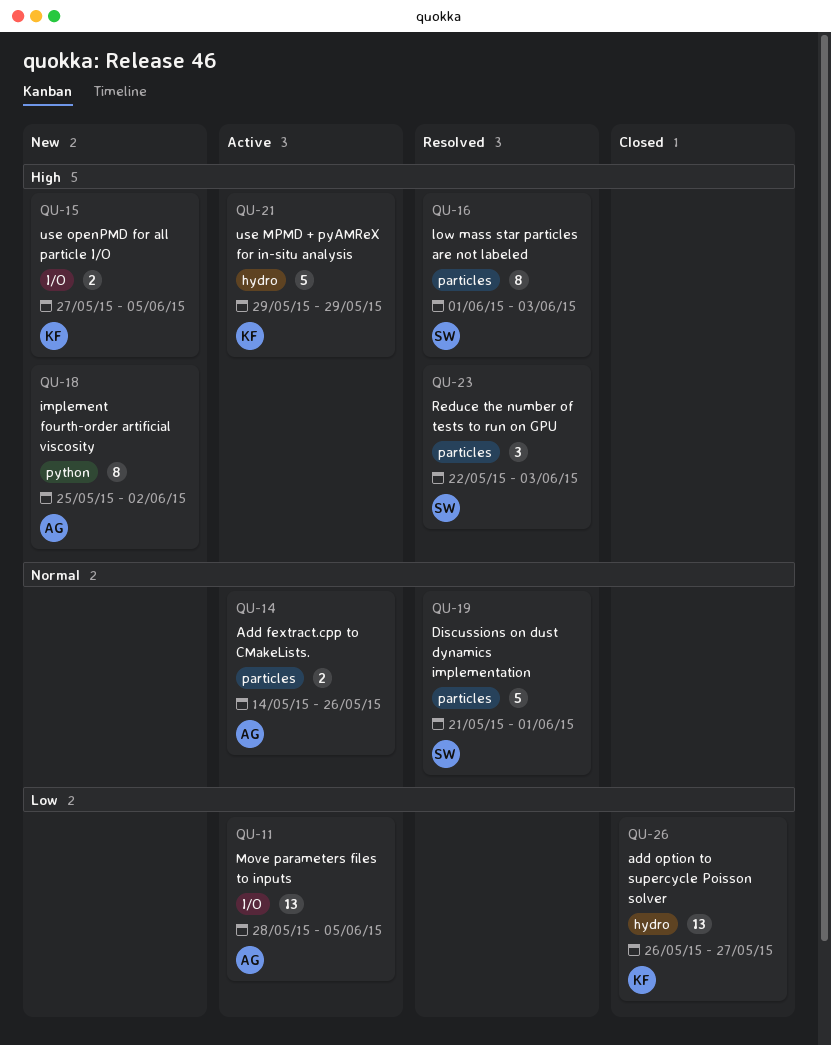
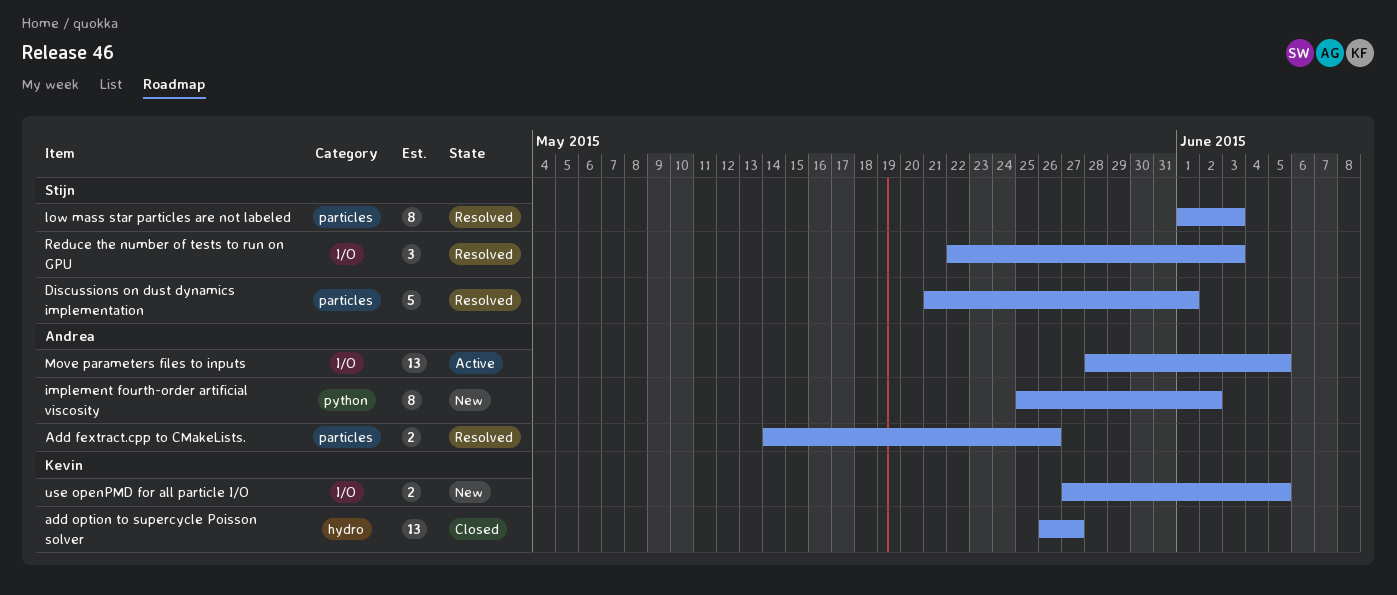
Add fextract.cpp to CMakeLists., status: Active -> Resolved
Reduce the number of tests to run on GPU, label: particles -> I/O
use MPMD + pyAMReX for in-situ analysis: present -> none

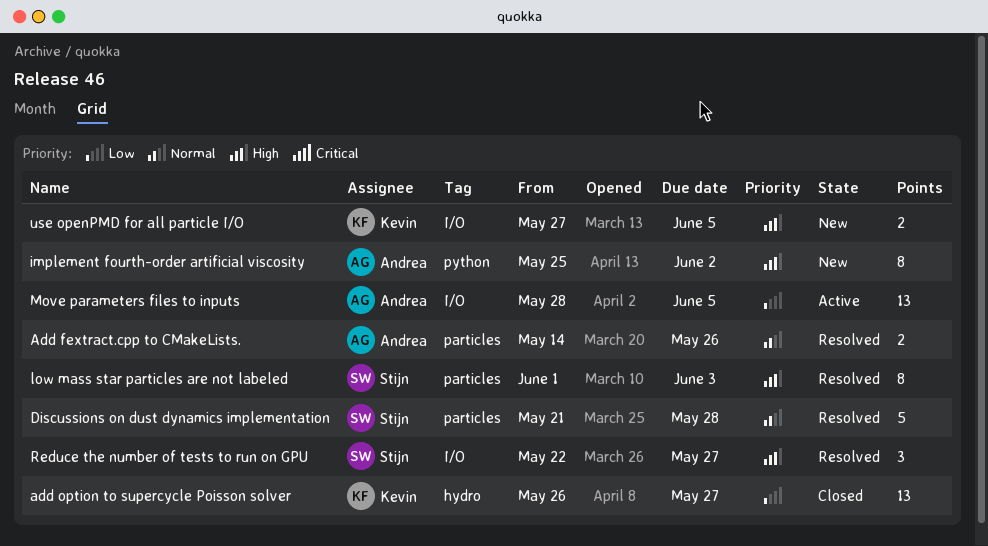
Discussions on dust dynamics implementation, due: Jun 1 -> May 28
Reduce the number of tests to run on GPU, due: Jun 3 -> May 27

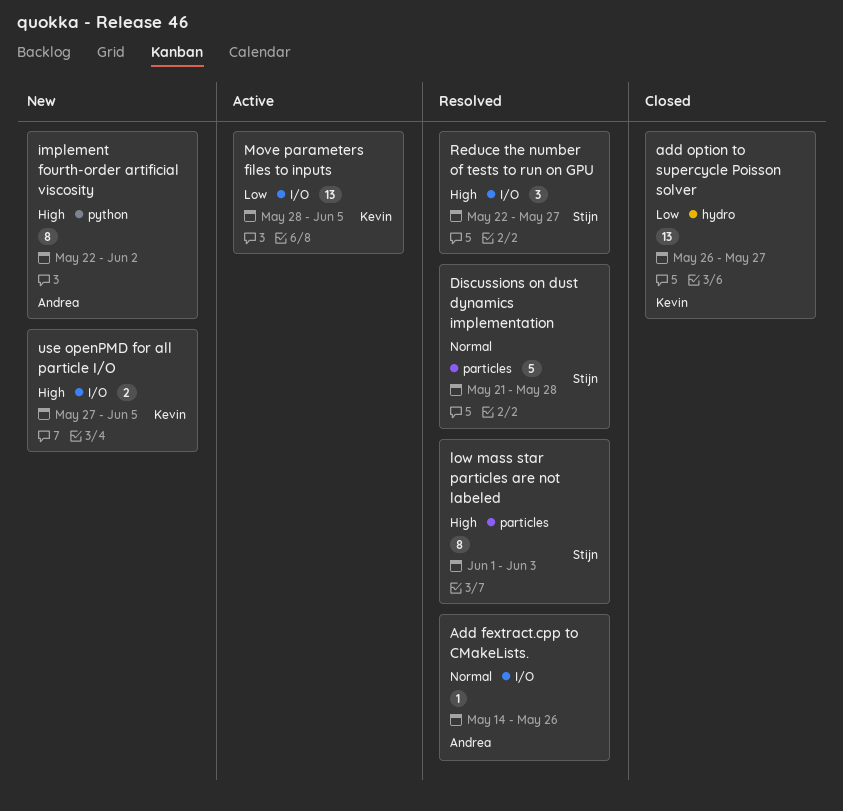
Add fextract.cpp to CMakeLists., label: particles -> I/O
Add fextract.cpp to CMakeLists., estimate: 2 -> 1
implement fourth-order artificial viscosity, start: May 25 -> May 22
Move parameters files to inputs, owner: Andrea -> Kevin

